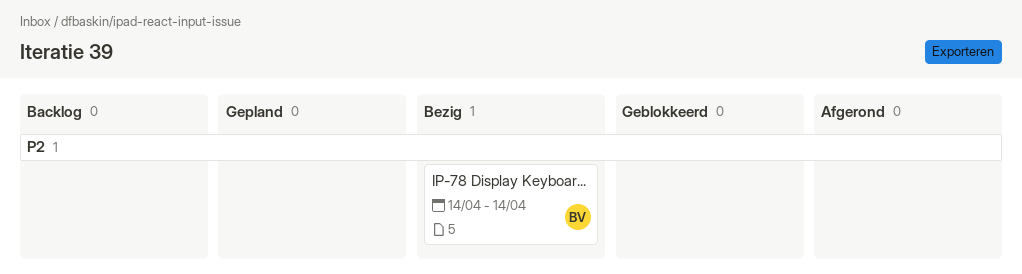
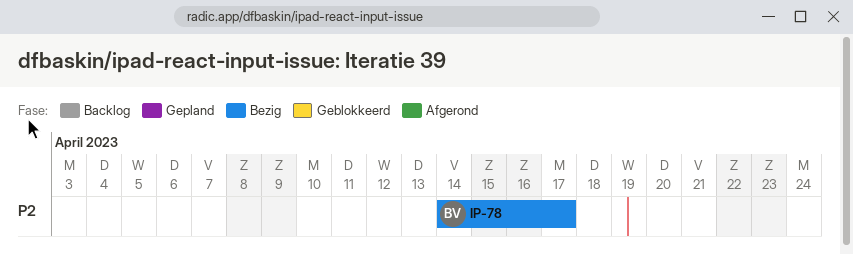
IP-78, due: Apr 14 -> Apr 17

